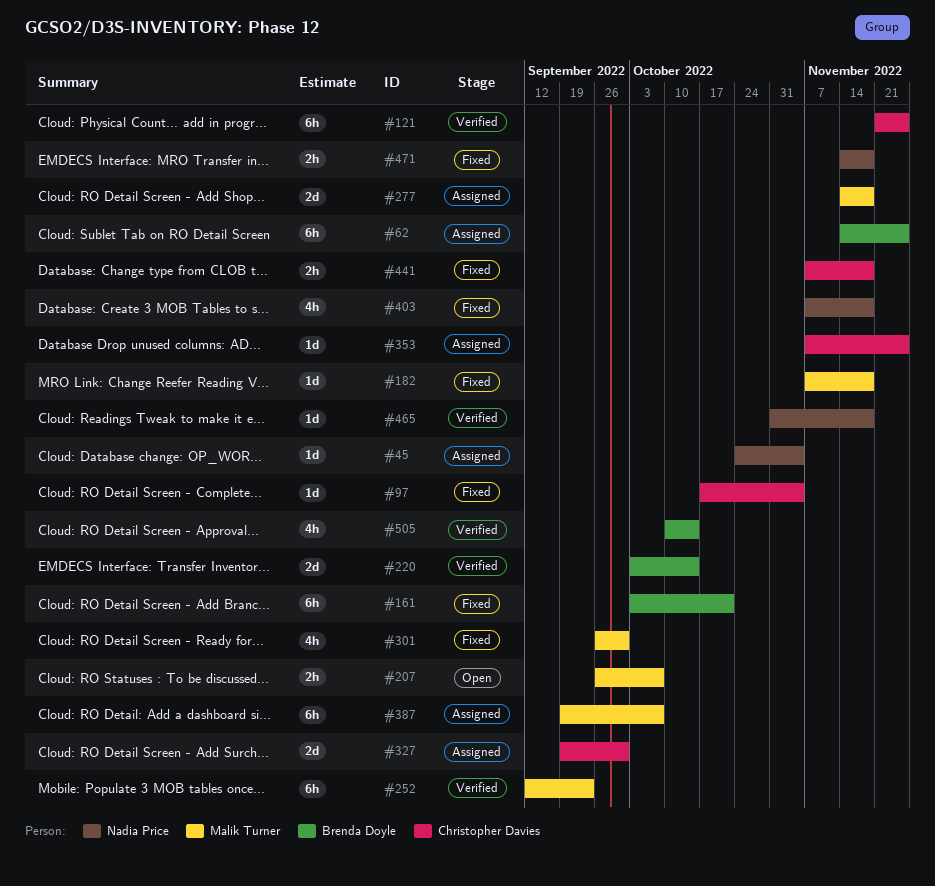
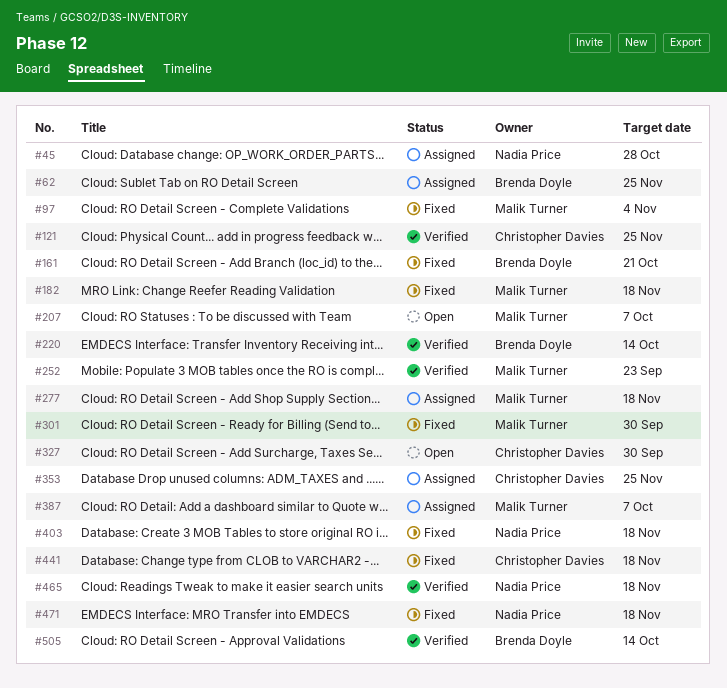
#45, due: Nov 4 -> Oct 28
#97, owner: Christopher Davies -> Malik Turner
#327, status: Assigned -> Open

